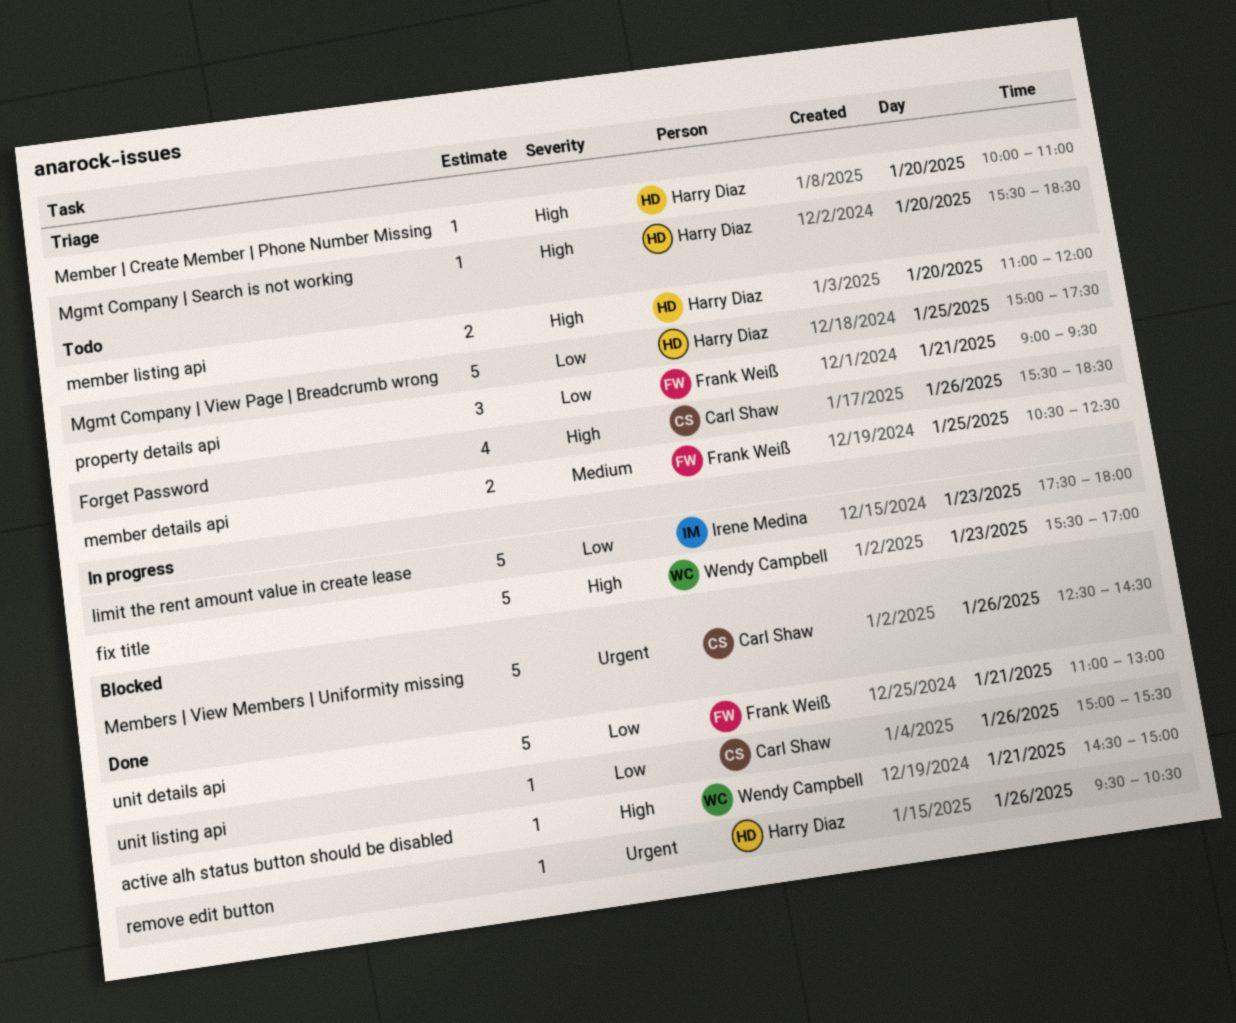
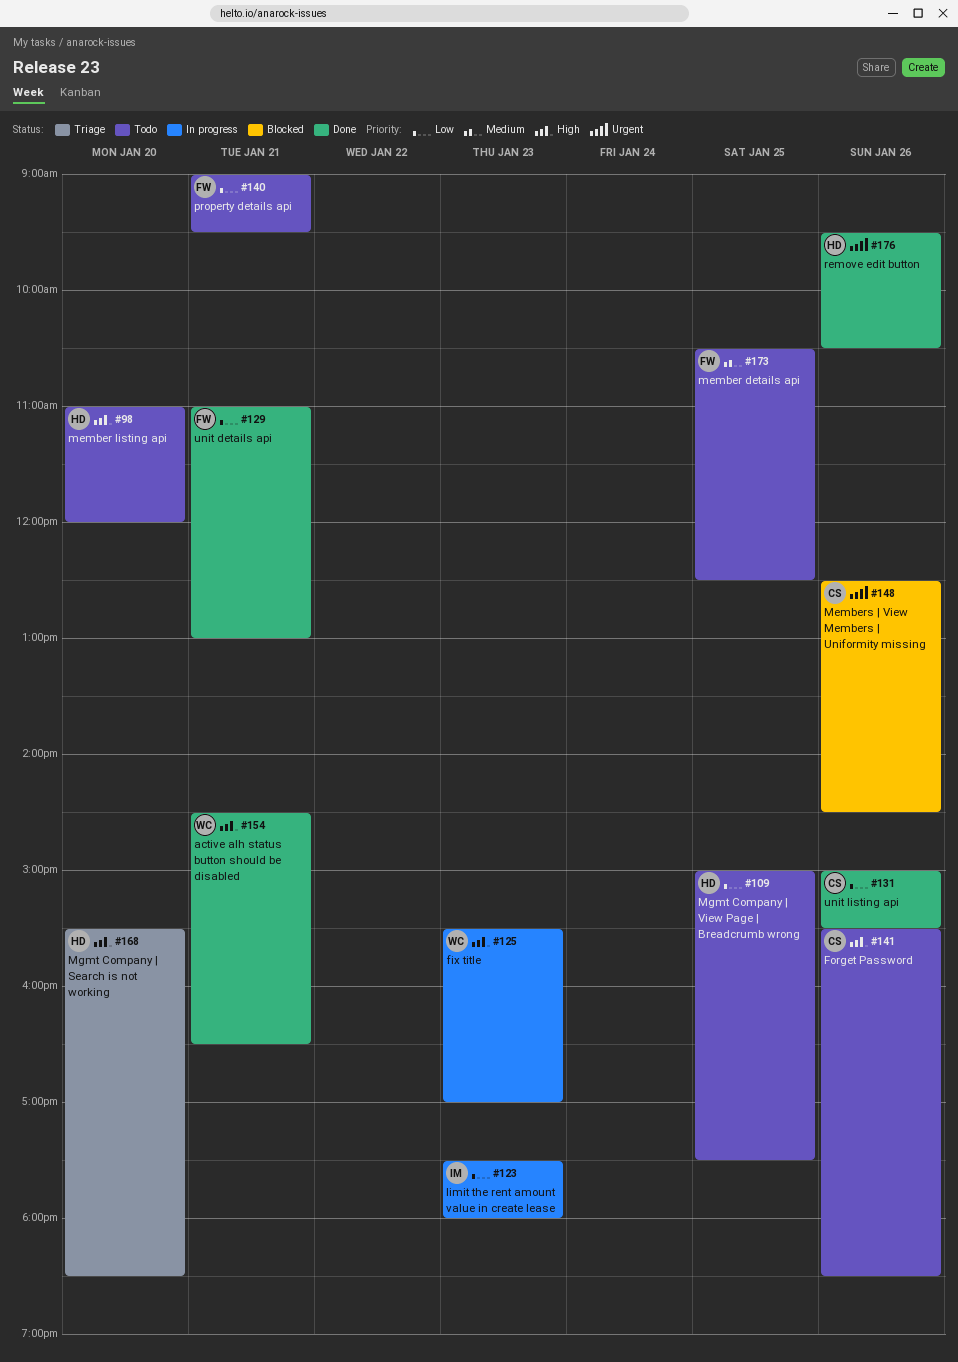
active alh status button should be disabled, ends: 15:00 -> 16:30
Member | Create Member | Phone Number Missing: present -> none

